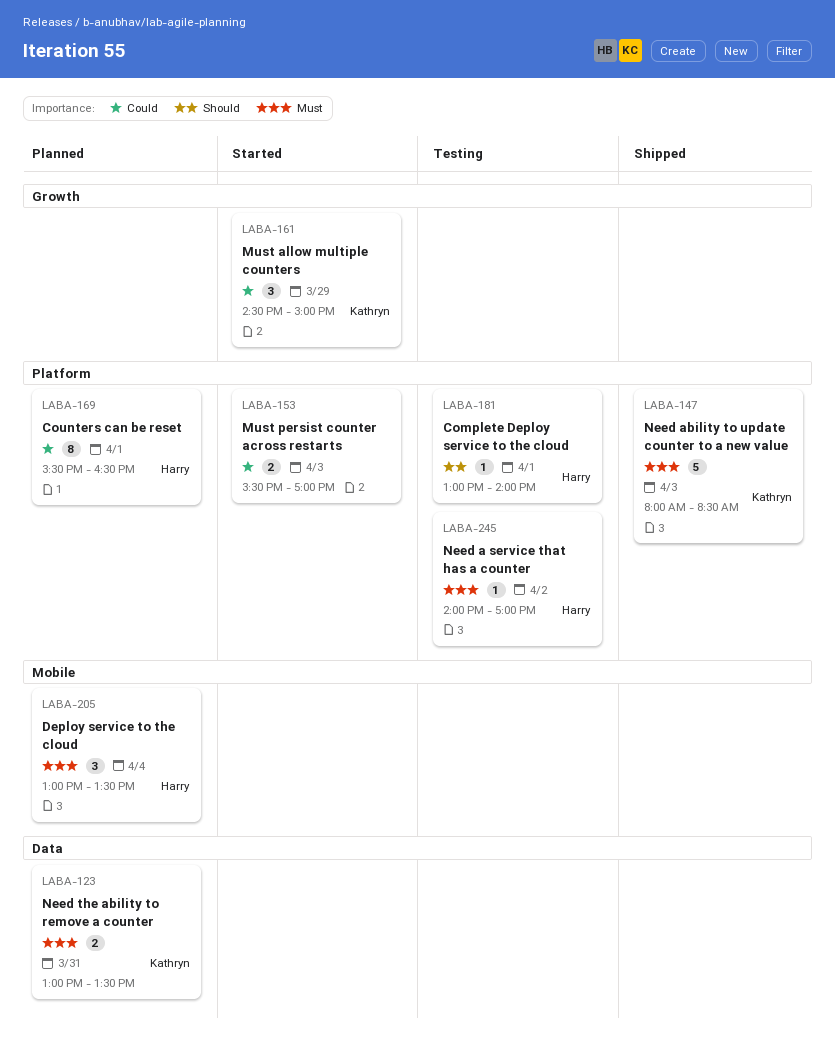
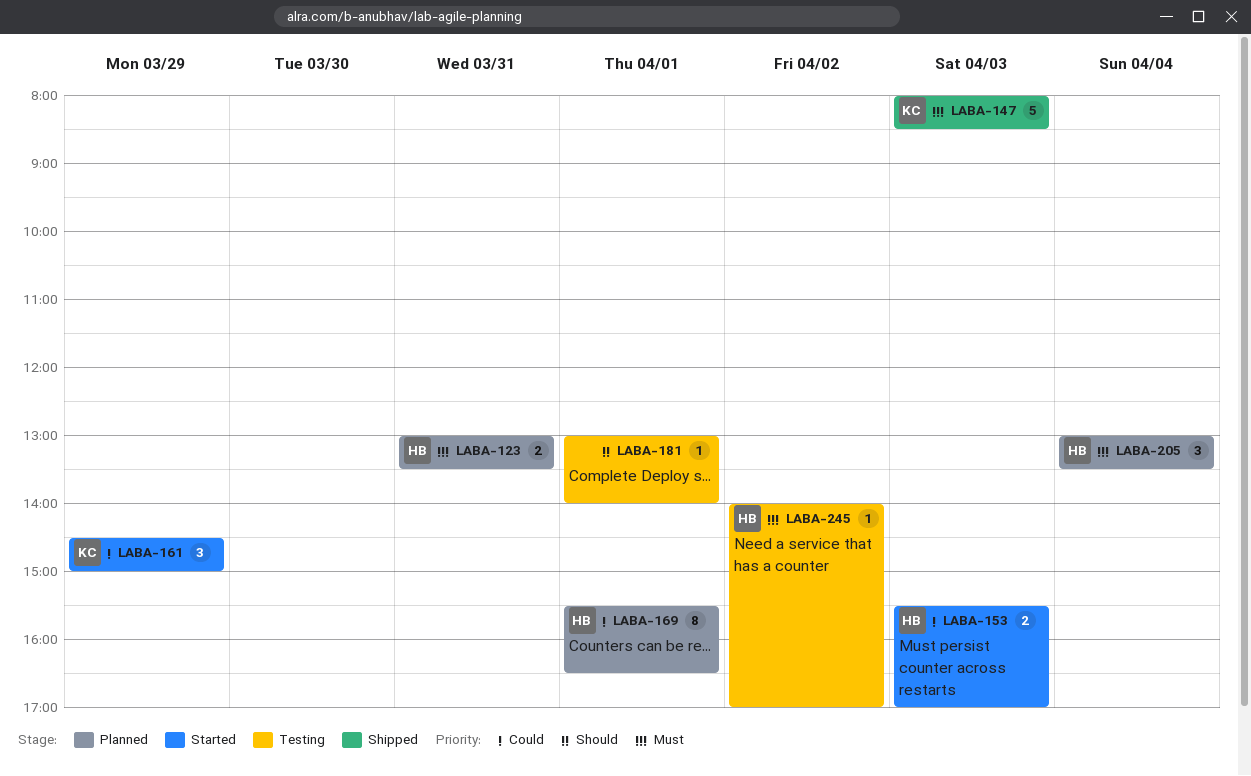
LABA-123, owner: Kathryn -> Harry
LABA-153, owner: none -> Harry
LABA-181, owner: Harry -> none

